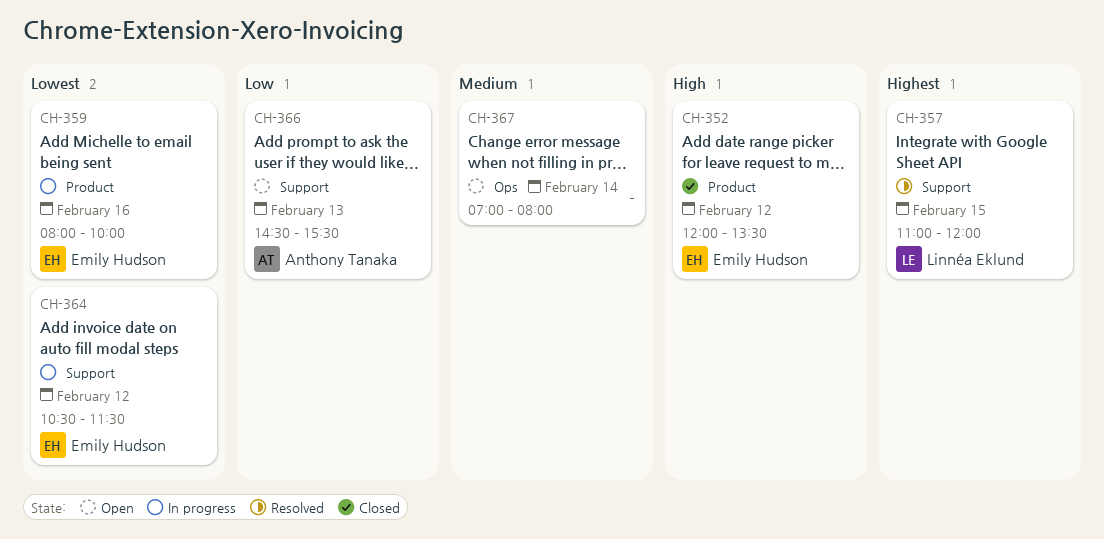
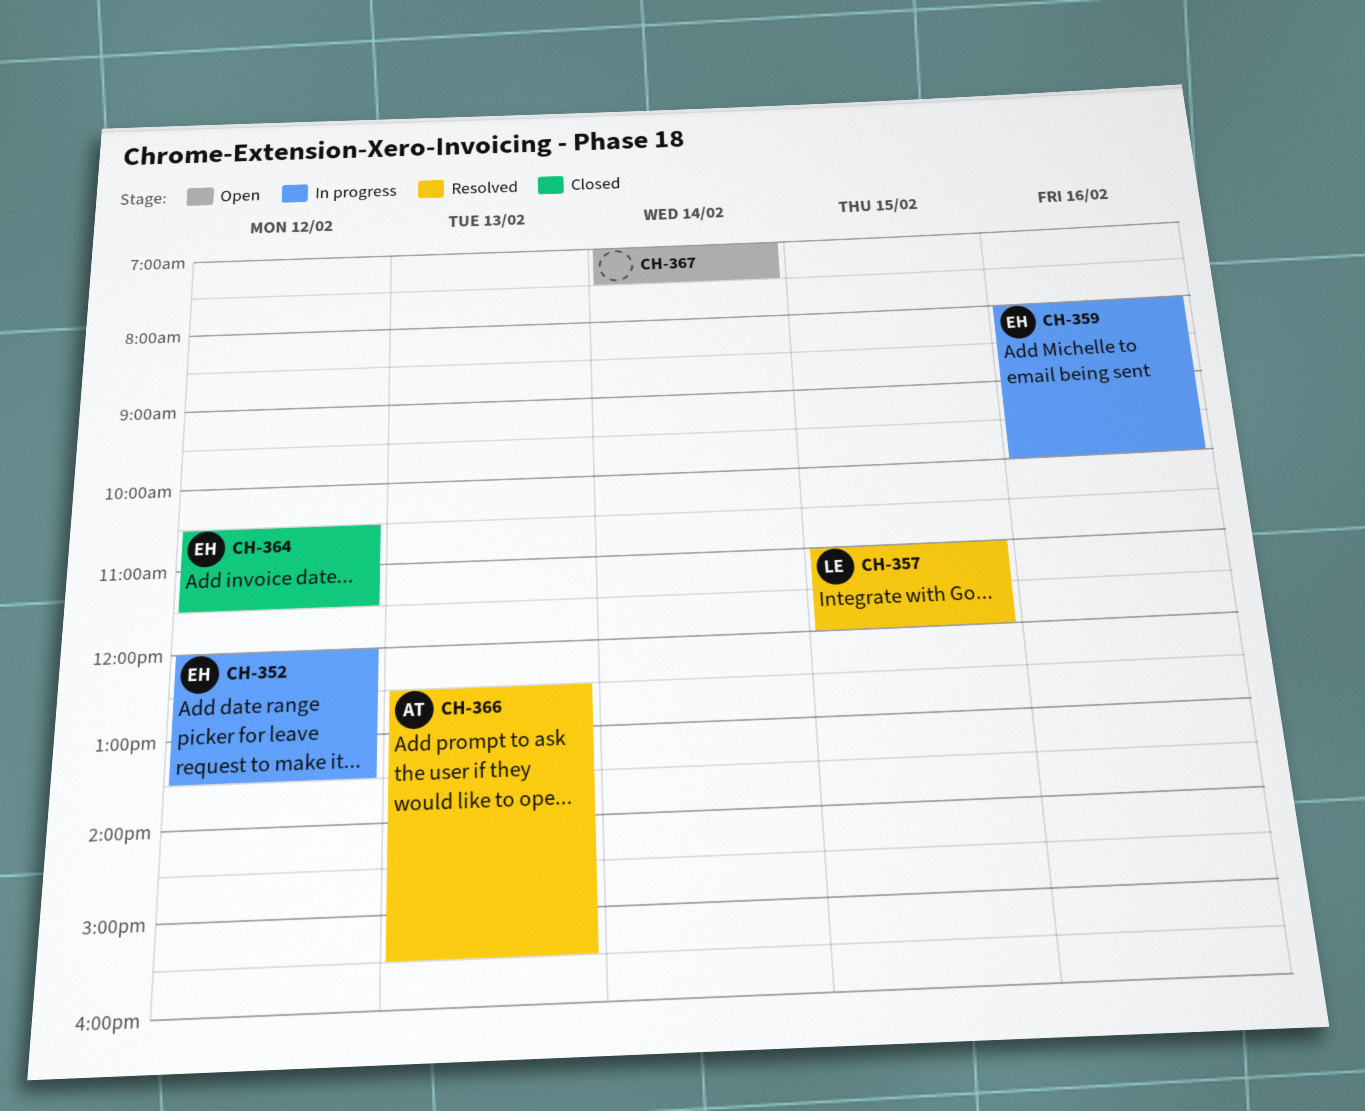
CH-352, status: Closed -> In progress
CH-364, status: In progress -> Closed
CH-366, status: Open -> Resolved
CH-366, begins: 14:30 -> 12:30
CH-367, ends: 08:00 -> 07:30

